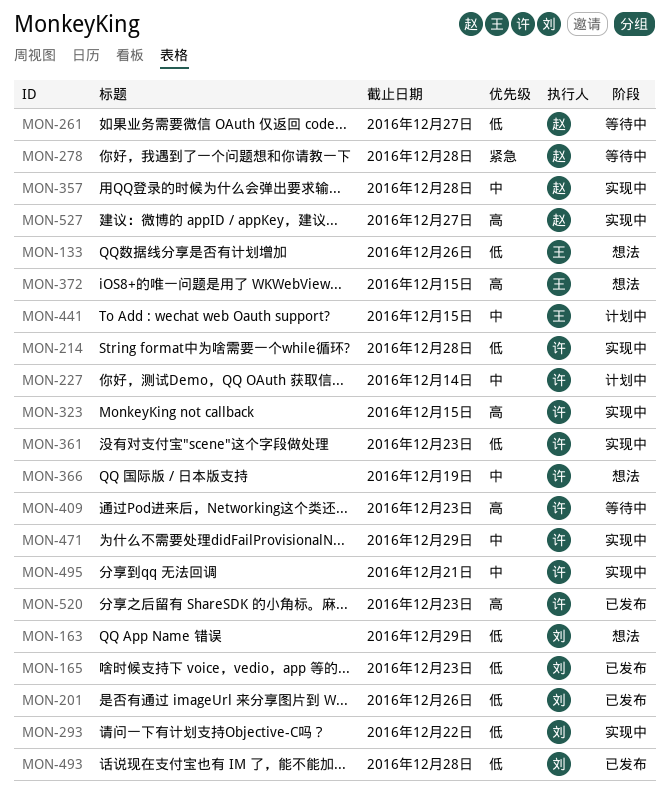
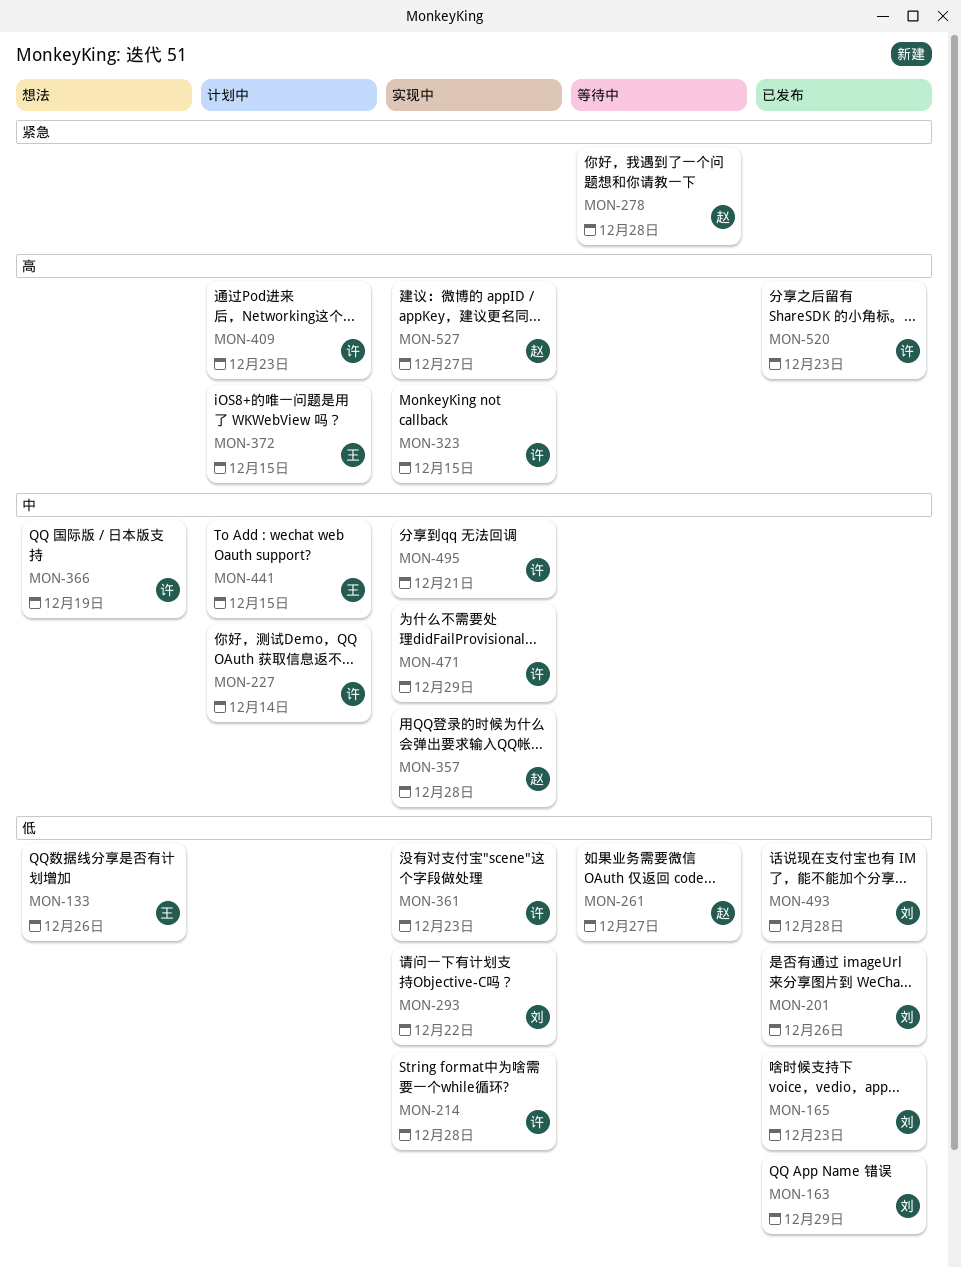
MON-163, status: 想法 -> 已发布
MON-372, status: 想法 -> 计划中
MON-409, status: 等待中 -> 计划中

